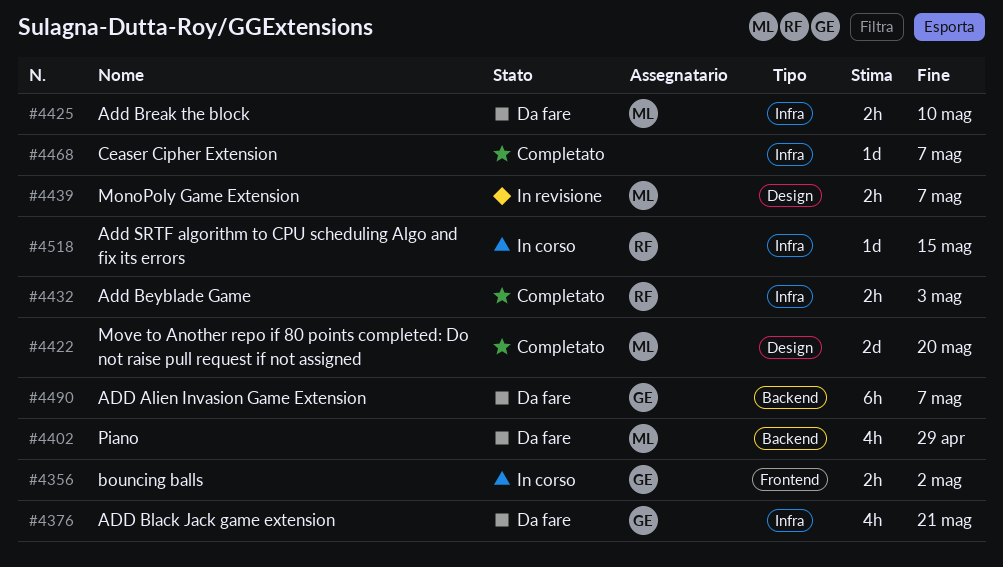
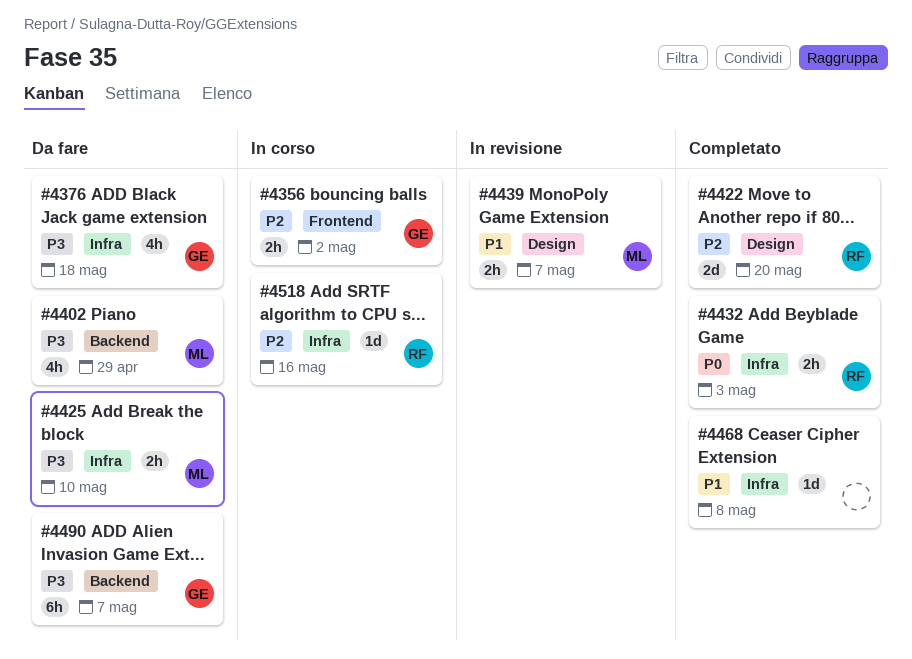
#4376, due: May 21 -> May 18
#4422, owner: ML -> RF
#4468, due: May 7 -> May 8
#4518, due: May 15 -> May 16

